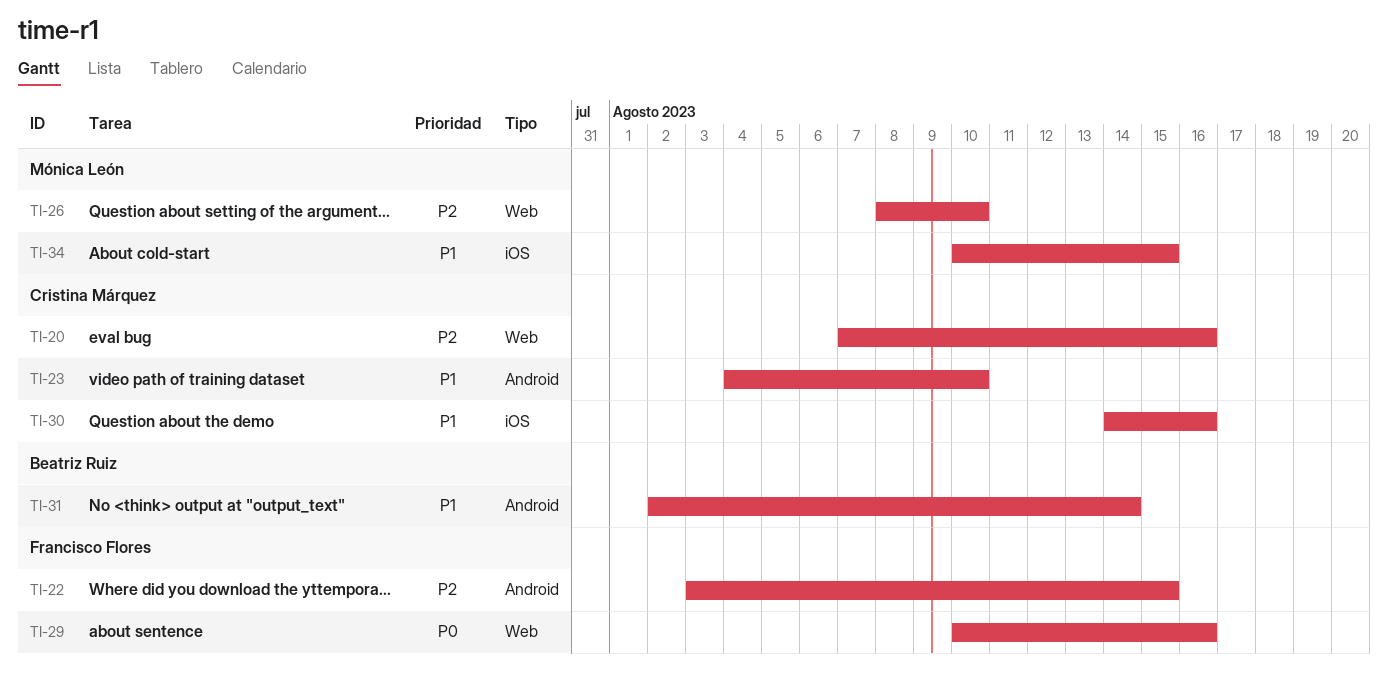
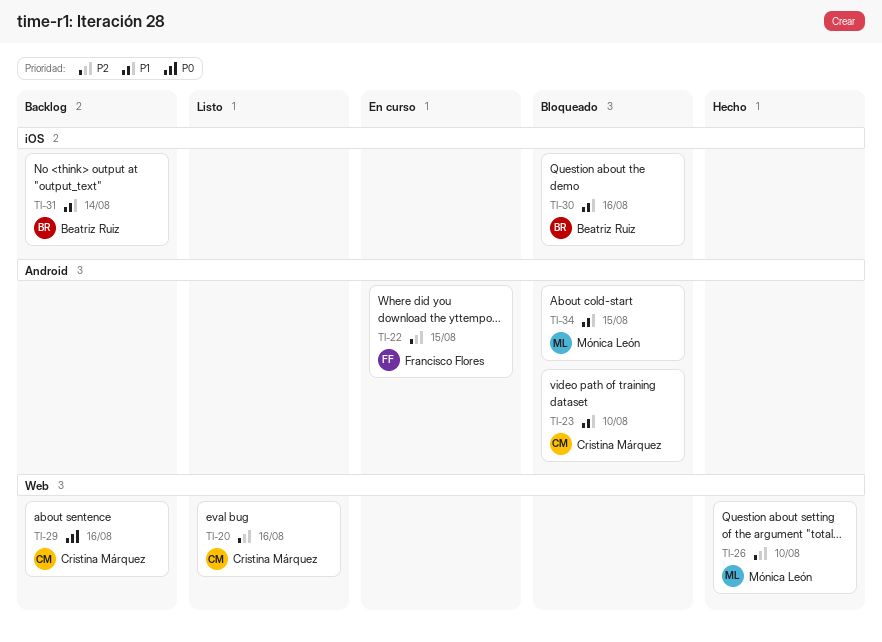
TI-29, owner: Francisco Flores -> Cristina Márquez
TI-30, owner: Cristina Márquez -> Beatriz Ruiz
TI-31, label: Android -> iOS
TI-34, label: iOS -> Android

